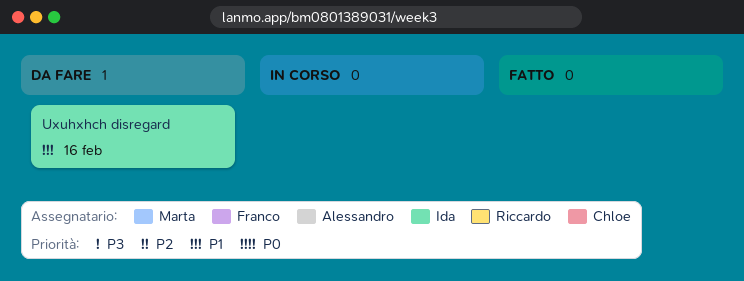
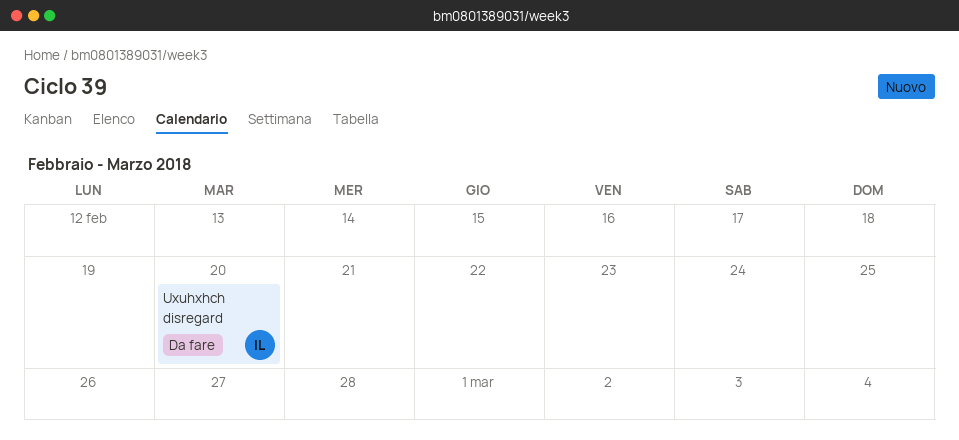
Uxuhxhch disregard, due: Feb 16 -> Feb 20

